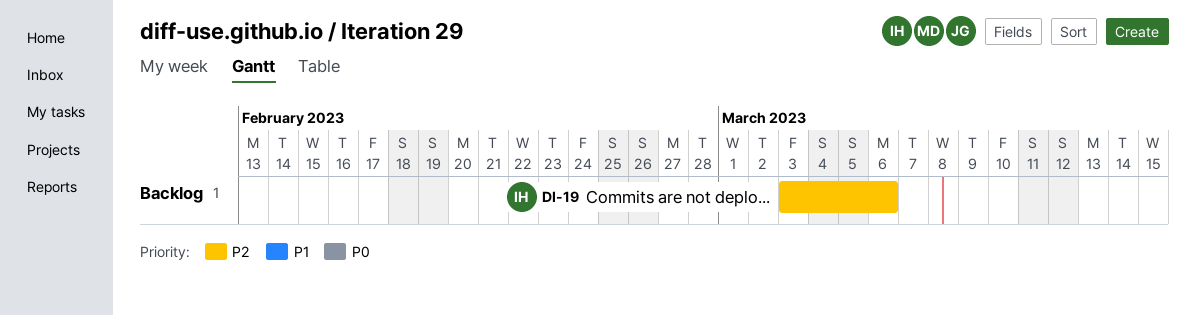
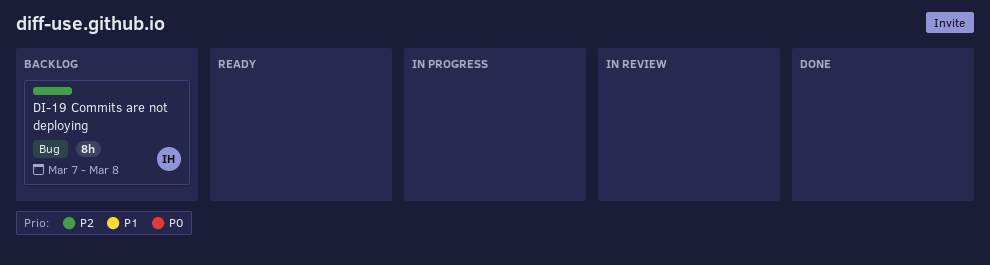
DI-19, start: Mar 3 -> Mar 7
DI-19, due: Mar 6 -> Mar 8

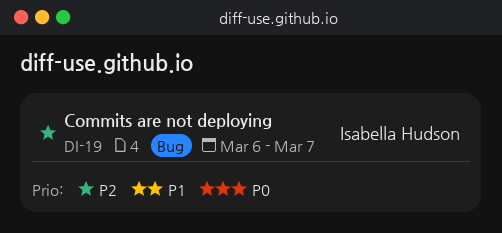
DI-19, start: Mar 7 -> Mar 6
DI-19, due: Mar 8 -> Mar 7

